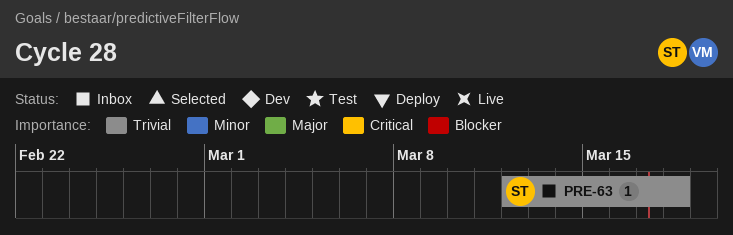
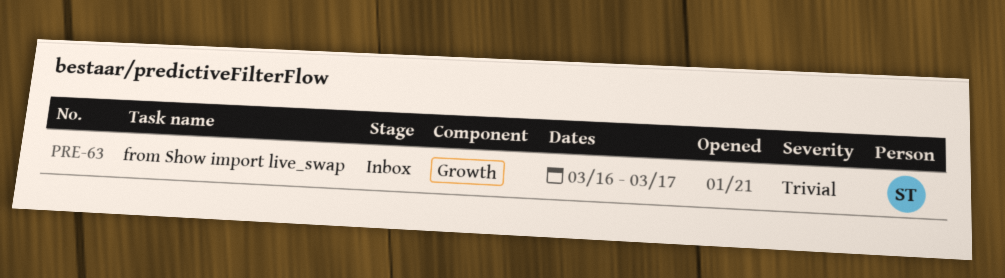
PRE-63, start: Mar 12 -> Mar 16
PRE-63, due: Mar 18 -> Mar 17

